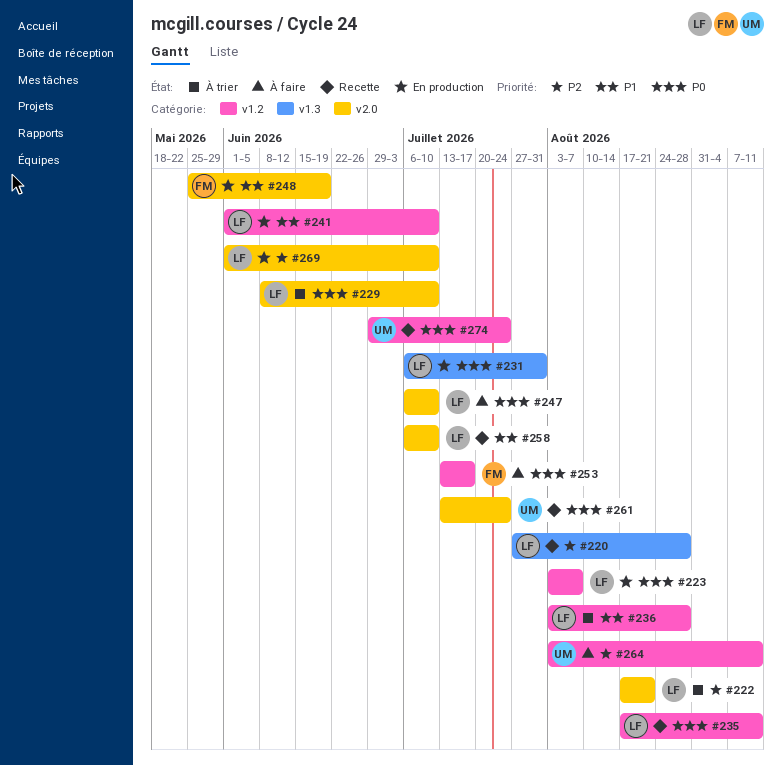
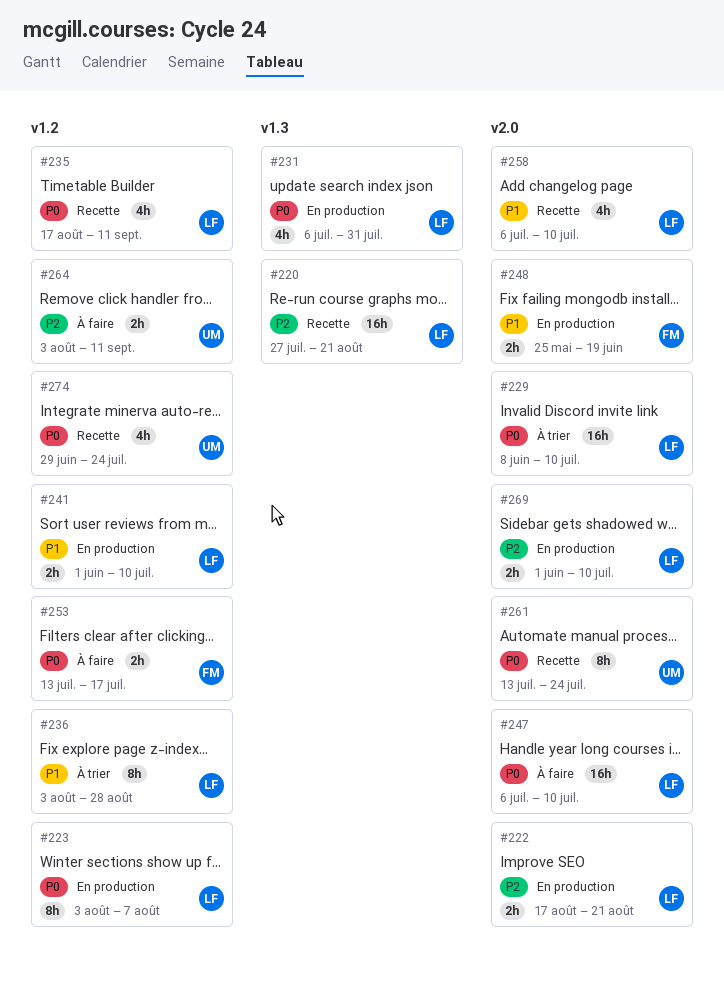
#220, due: Aug 28 -> Aug 21
#222, status: À trier -> En production

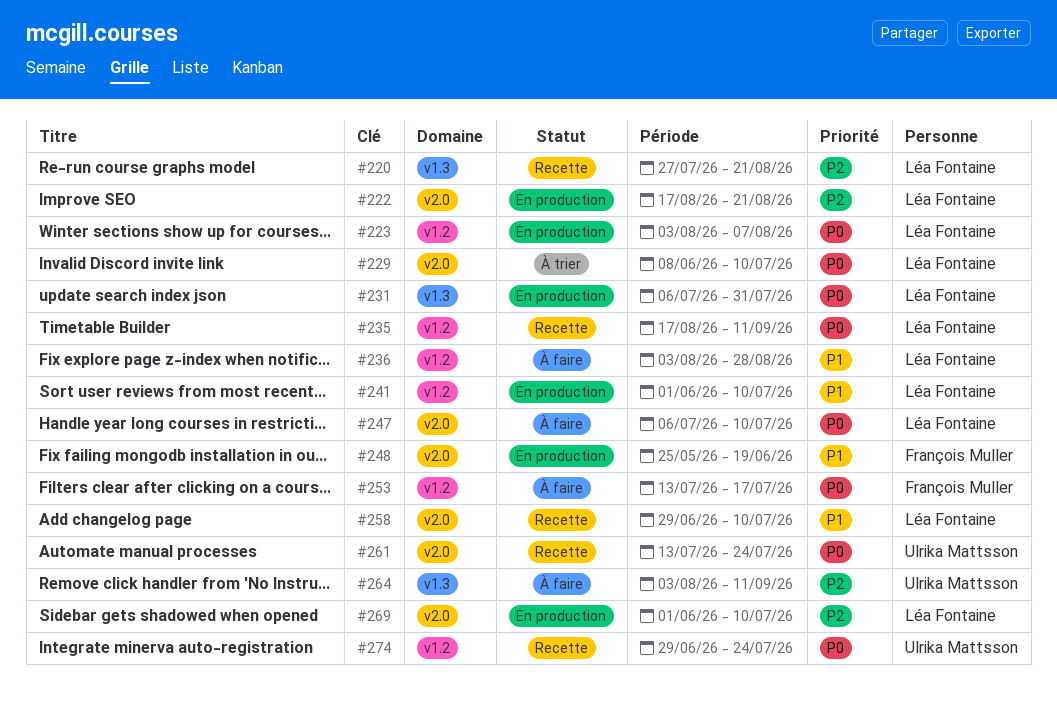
#236, status: À trier -> À faire
#258, start: Jul 6 -> Jun 29
#264, label: v1.2 -> v1.3

